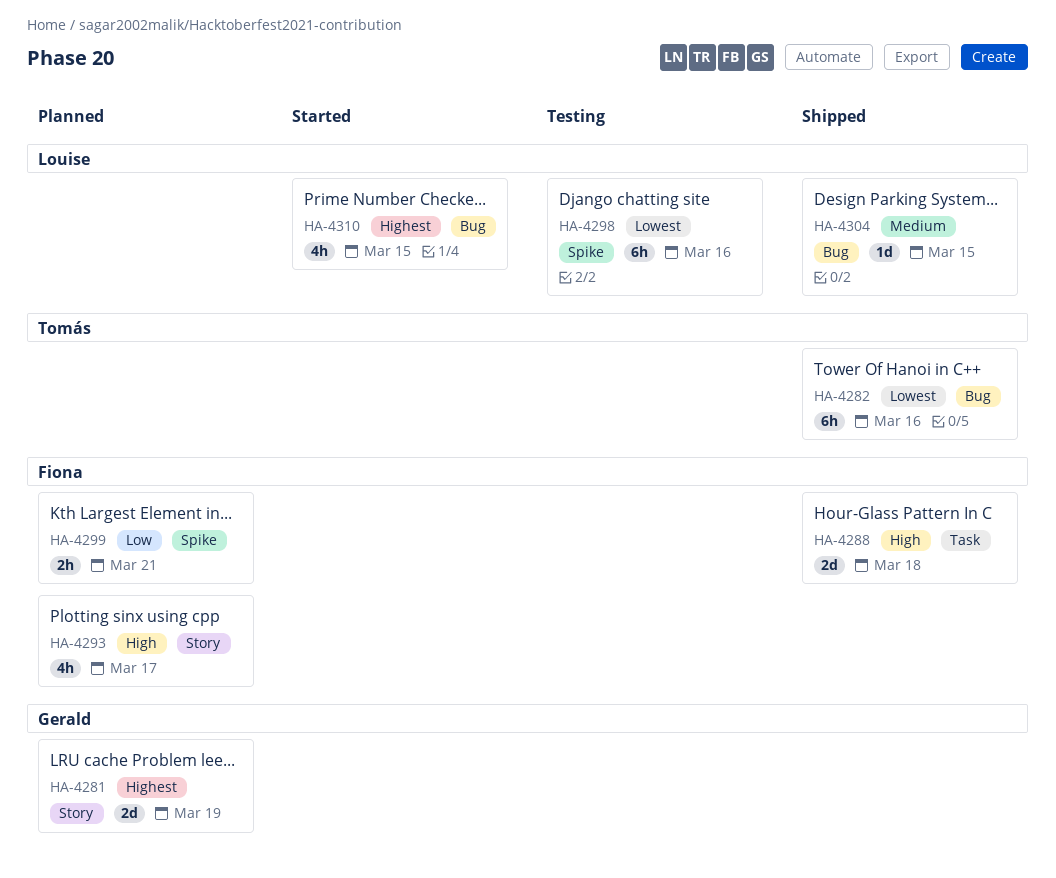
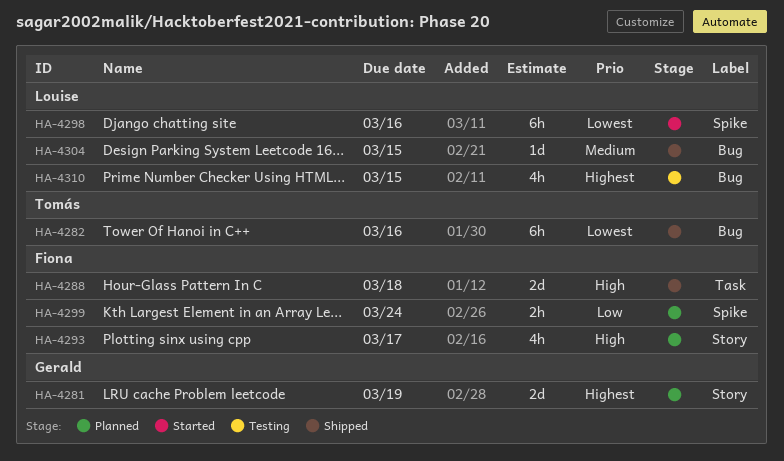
HA-4298, status: Testing -> Started
HA-4299, due: Mar 21 -> Mar 24
HA-4310, status: Started -> Testing

